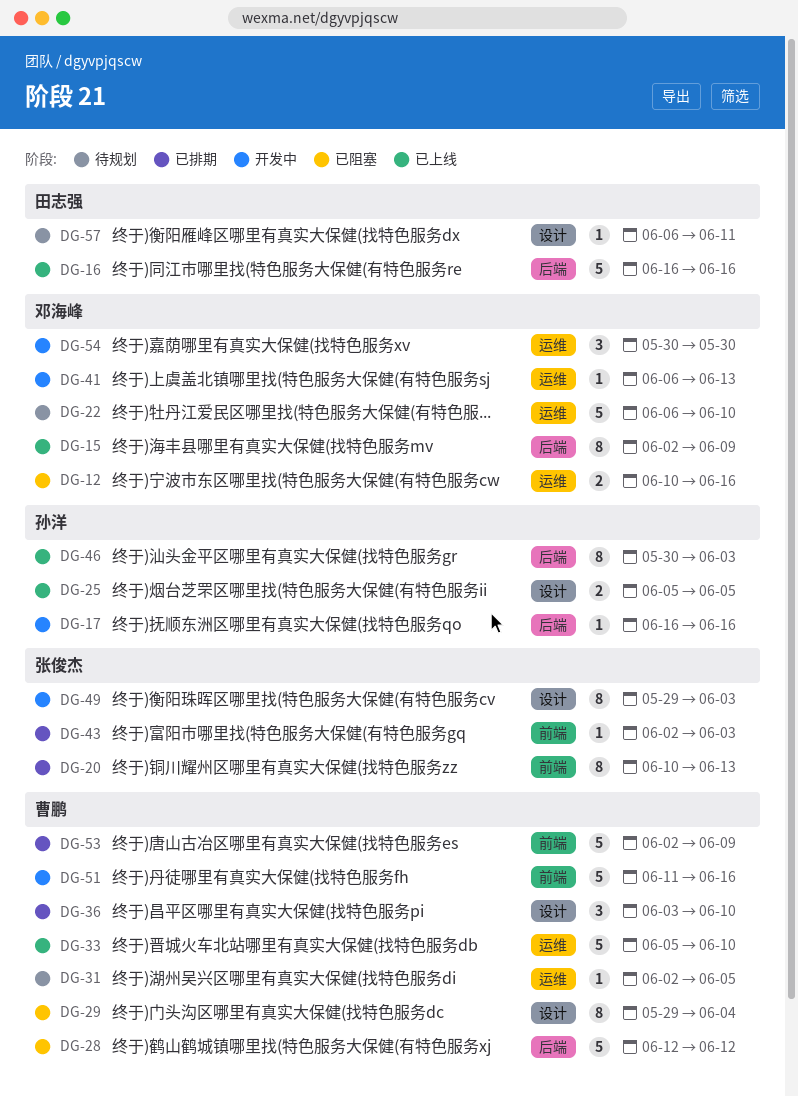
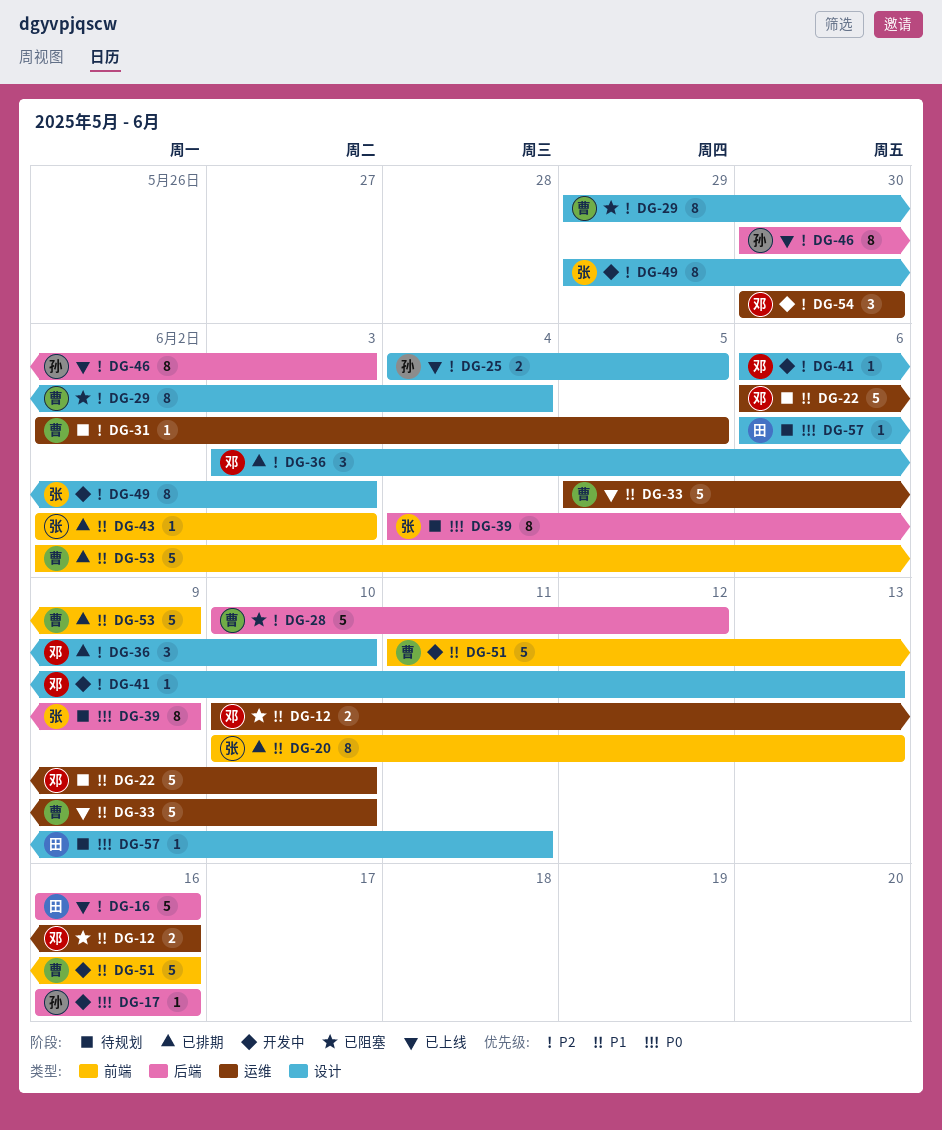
DG-15: present -> none
DG-25, start: Jun 5 -> Jun 4
DG-28, start: Jun 12 -> Jun 10
DG-36, owner: 曹鹏 -> 邓海峰
DG-39: none -> present
DG-41, label: 运维 -> 设计

